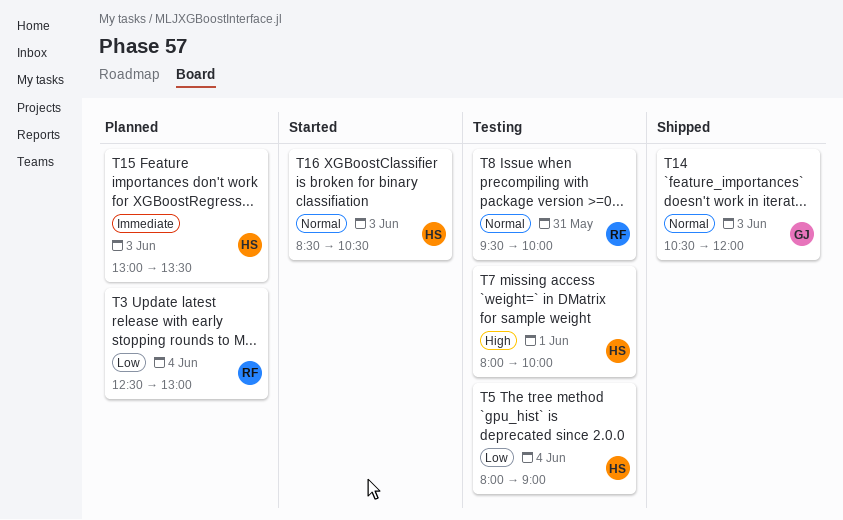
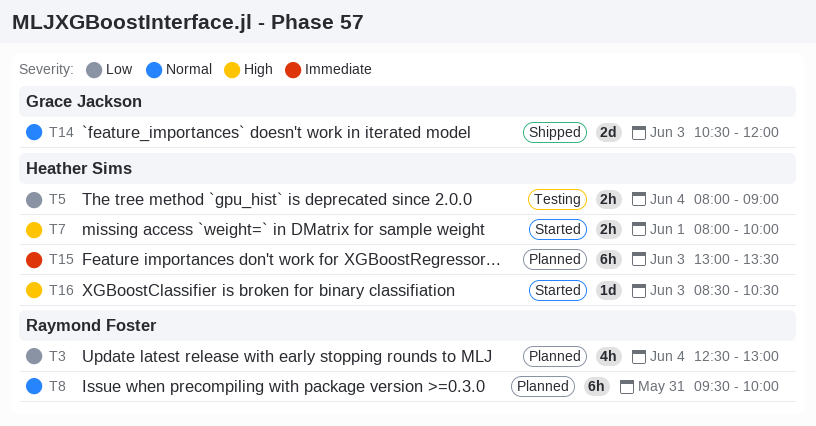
T7, status: Testing -> Started
T8, status: Testing -> Planned
T16, priority: Normal -> High

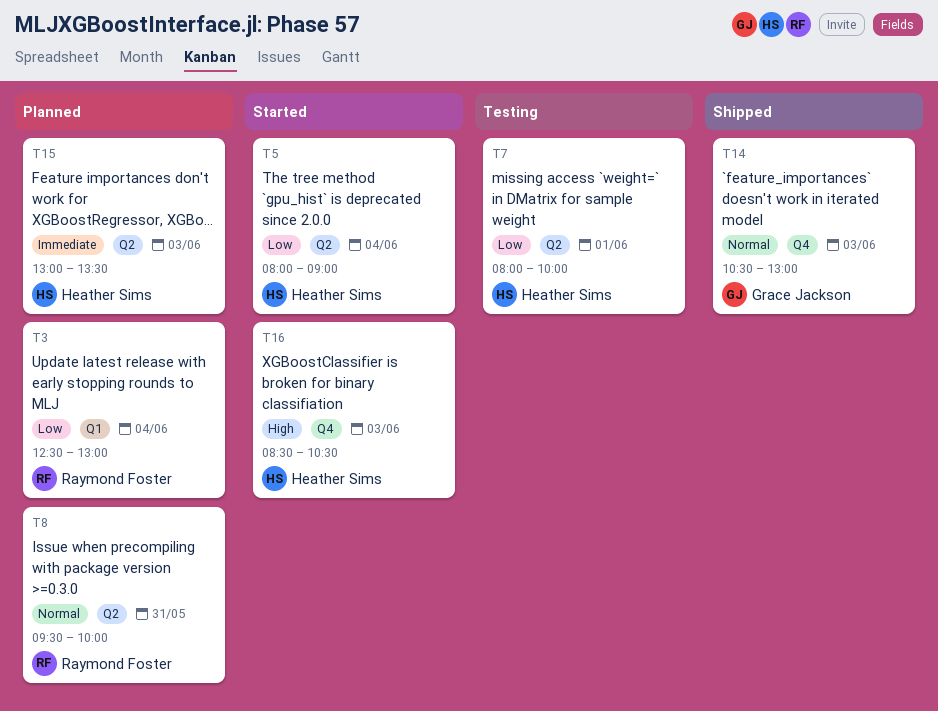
T5, status: Testing -> Started
T7, status: Started -> Testing
T7, priority: High -> Low
T14, ends: 12:00 -> 13:00

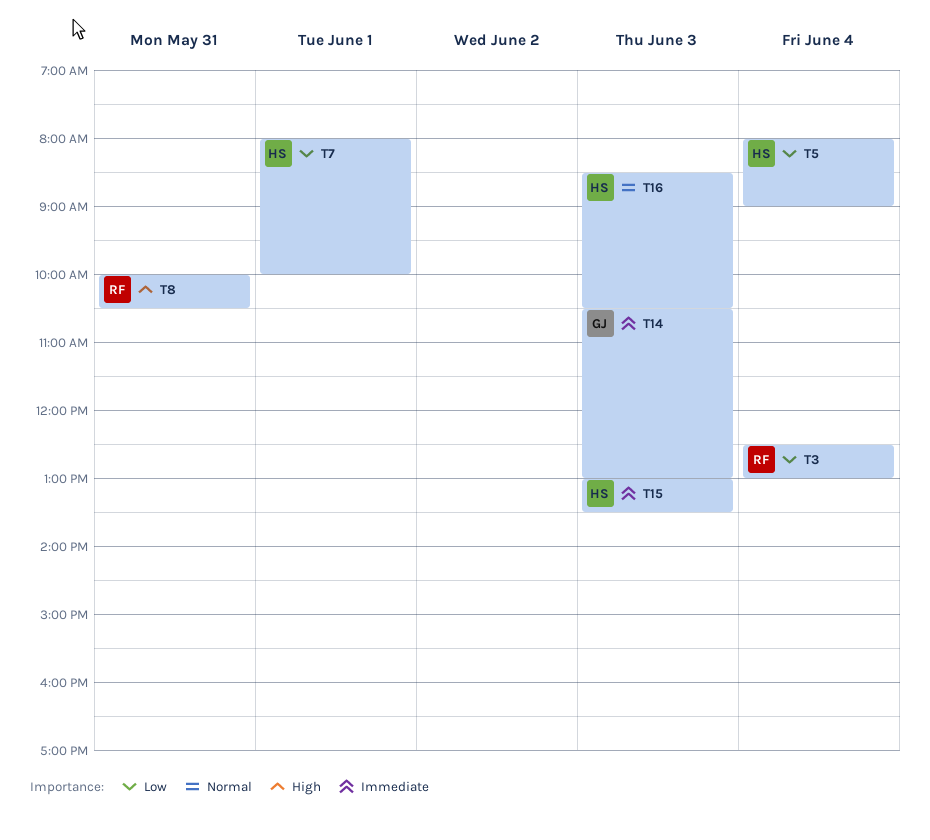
T8, priority: Normal -> High
T8, begins: 09:30 -> 10:00
T8, ends: 10:00 -> 10:30
T14, priority: Normal -> Immediate
T16, priority: High -> Normal

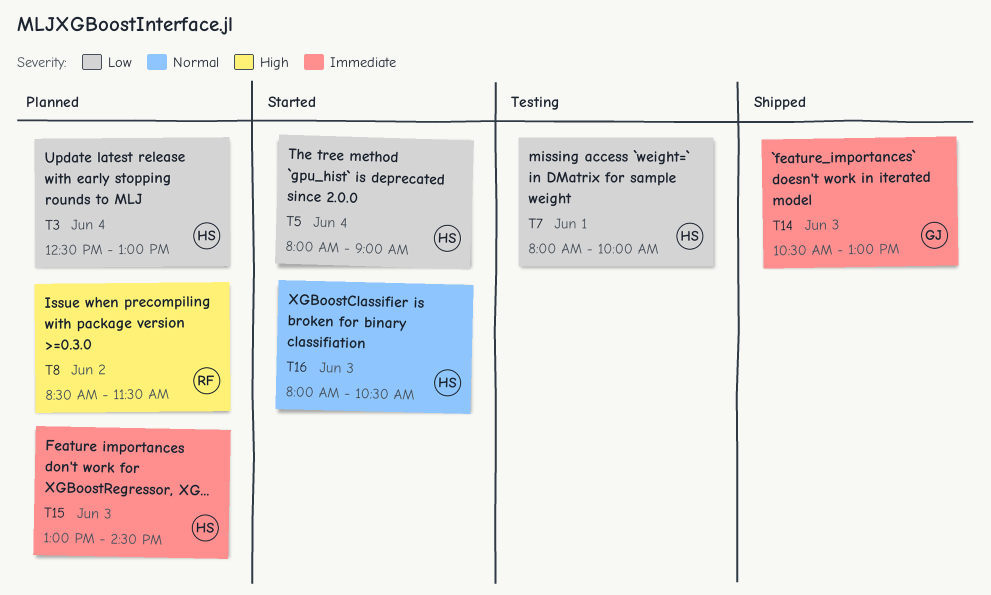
T3, owner: RF -> HS
T8, day: May 31 -> Jun 2
T8, begins: 10:00 -> 08:30
T8, ends: 10:30 -> 11:30
T15, ends: 13:30 -> 14:30
T16, begins: 08:30 -> 08:00

